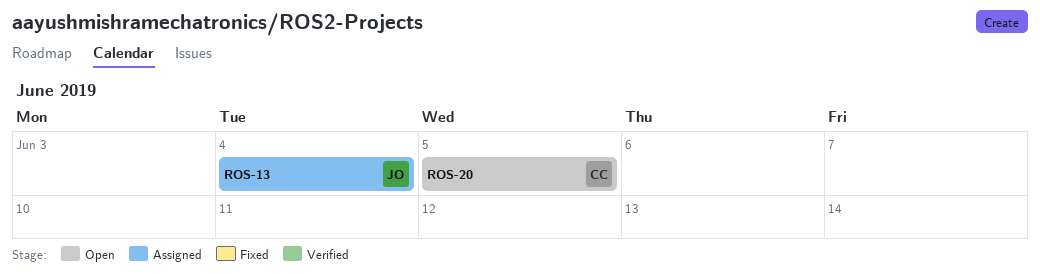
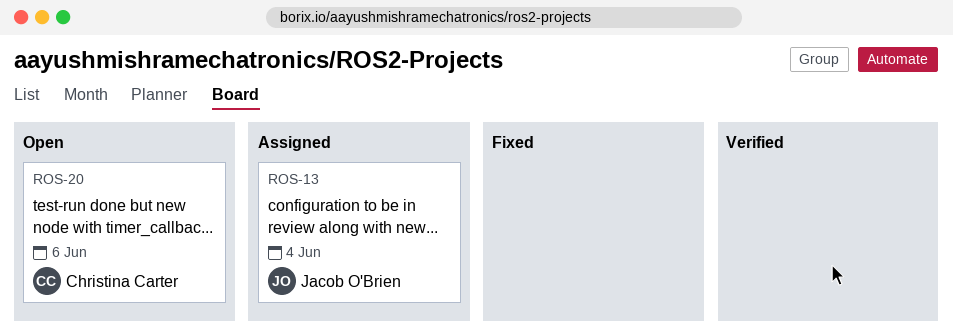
ROS-20, due: Jun 5 -> Jun 6

